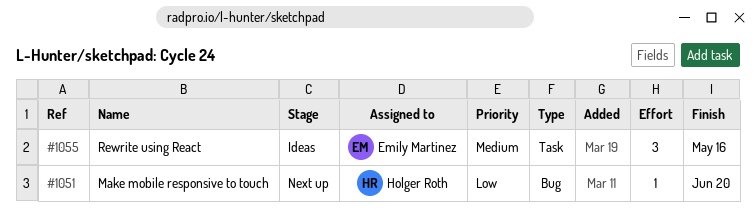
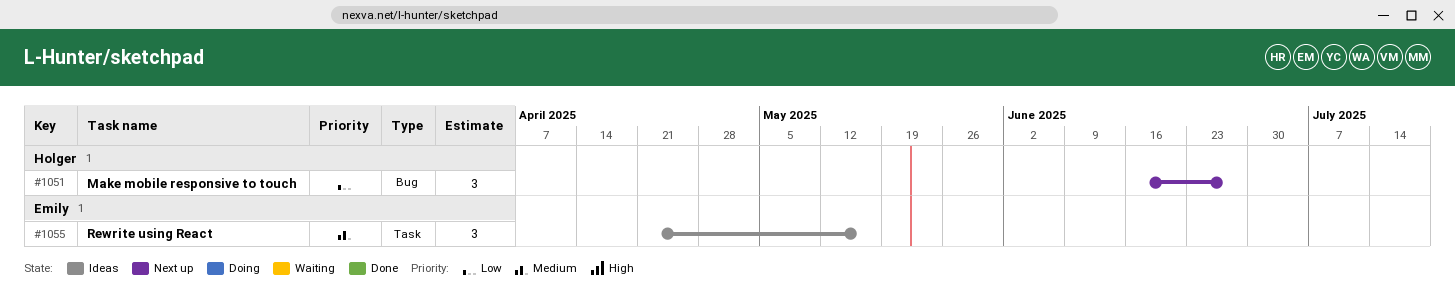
#1051, estimate: 1 -> 3
#1051, due: Jun 20 -> Jun 27

